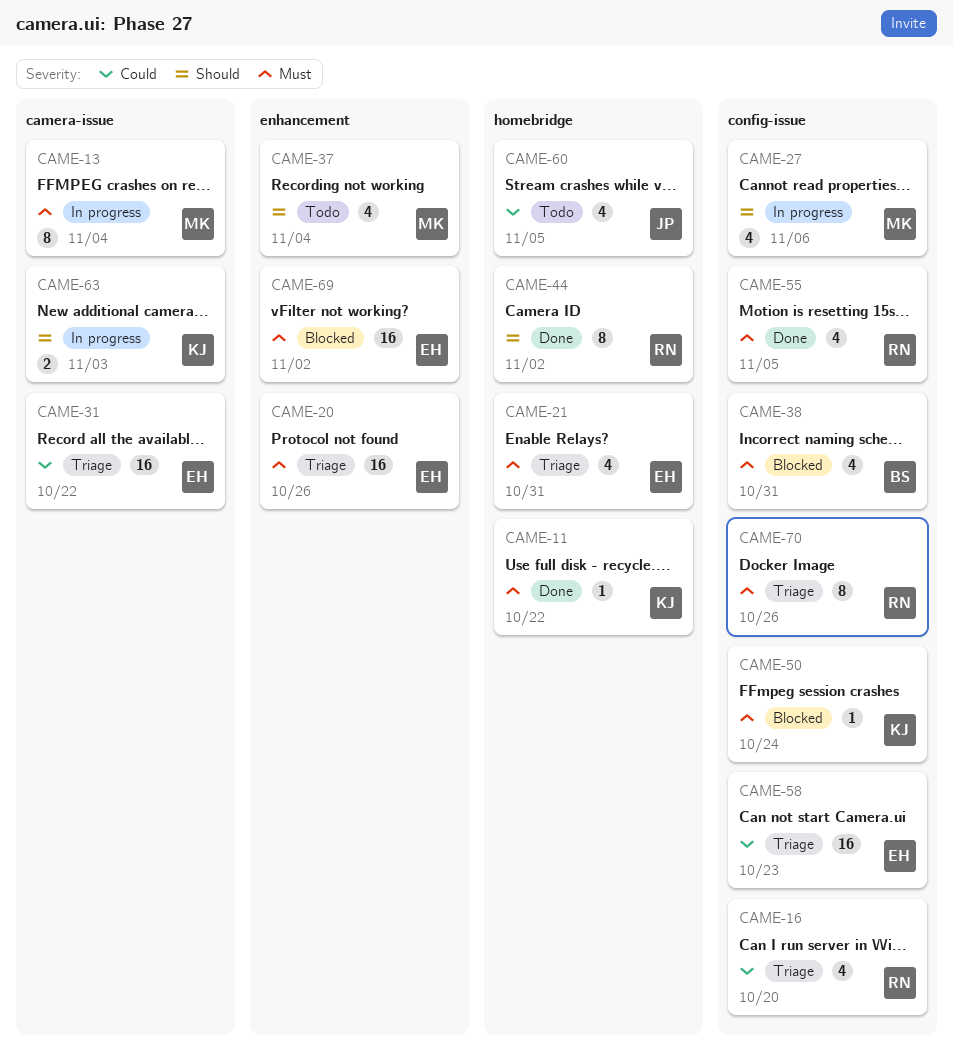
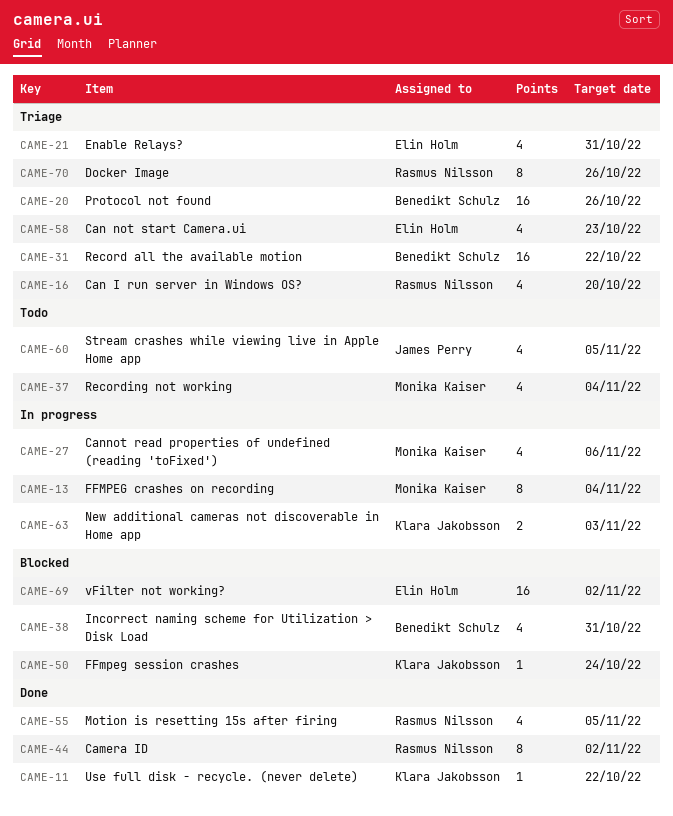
CAME-20, owner: Elin Holm -> Benedikt Schulz
CAME-31, owner: Elin Holm -> Benedikt Schulz
CAME-58, estimate: 16 -> 4

